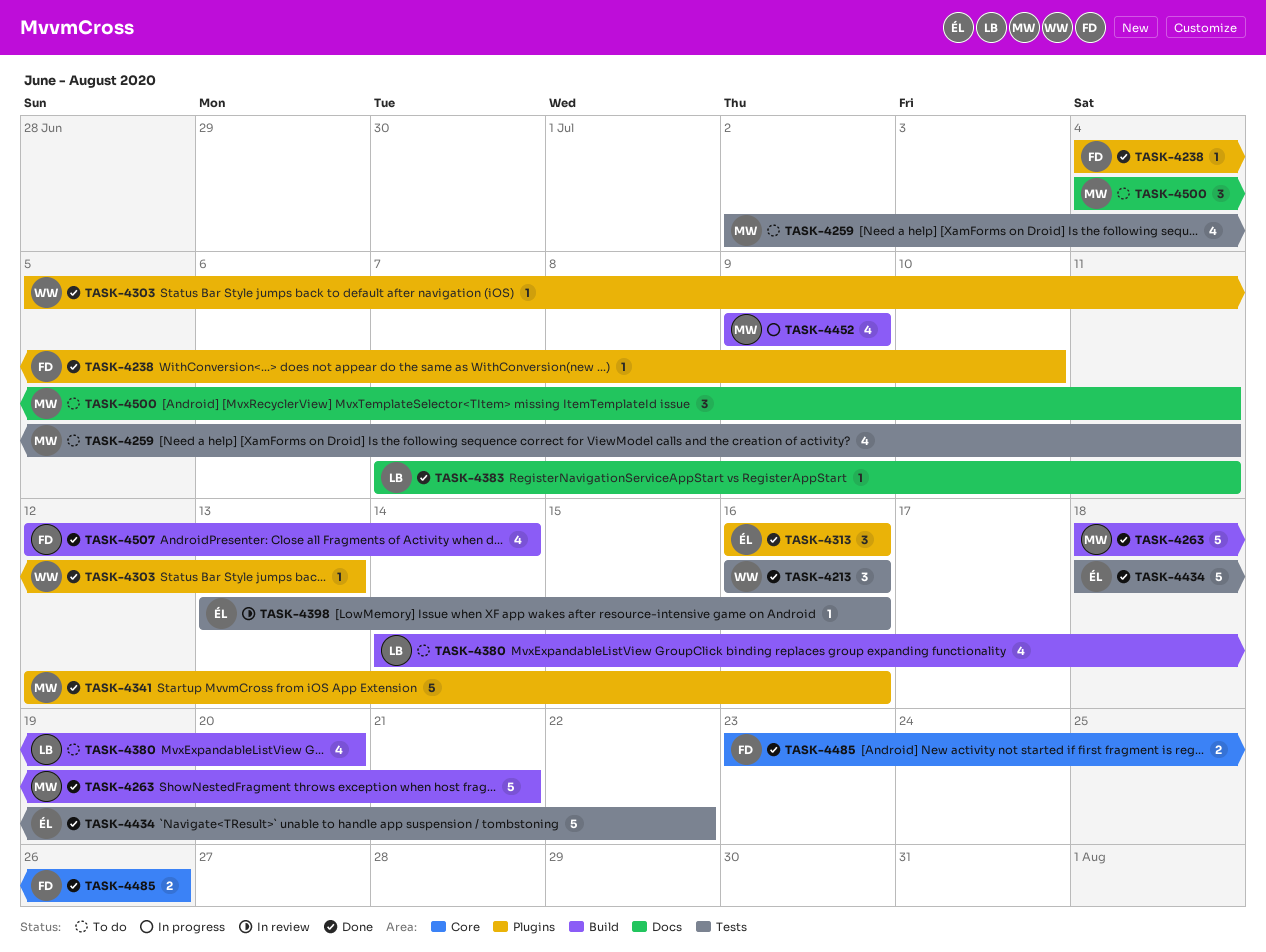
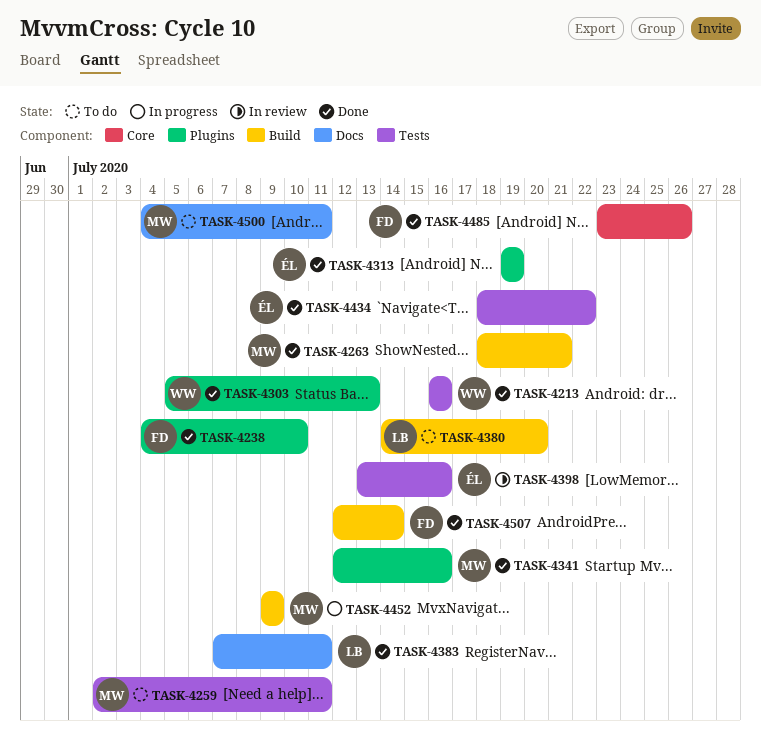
TASK-4313, start: Jul 16 -> Jul 19
TASK-4313, due: Jul 16 -> Jul 19

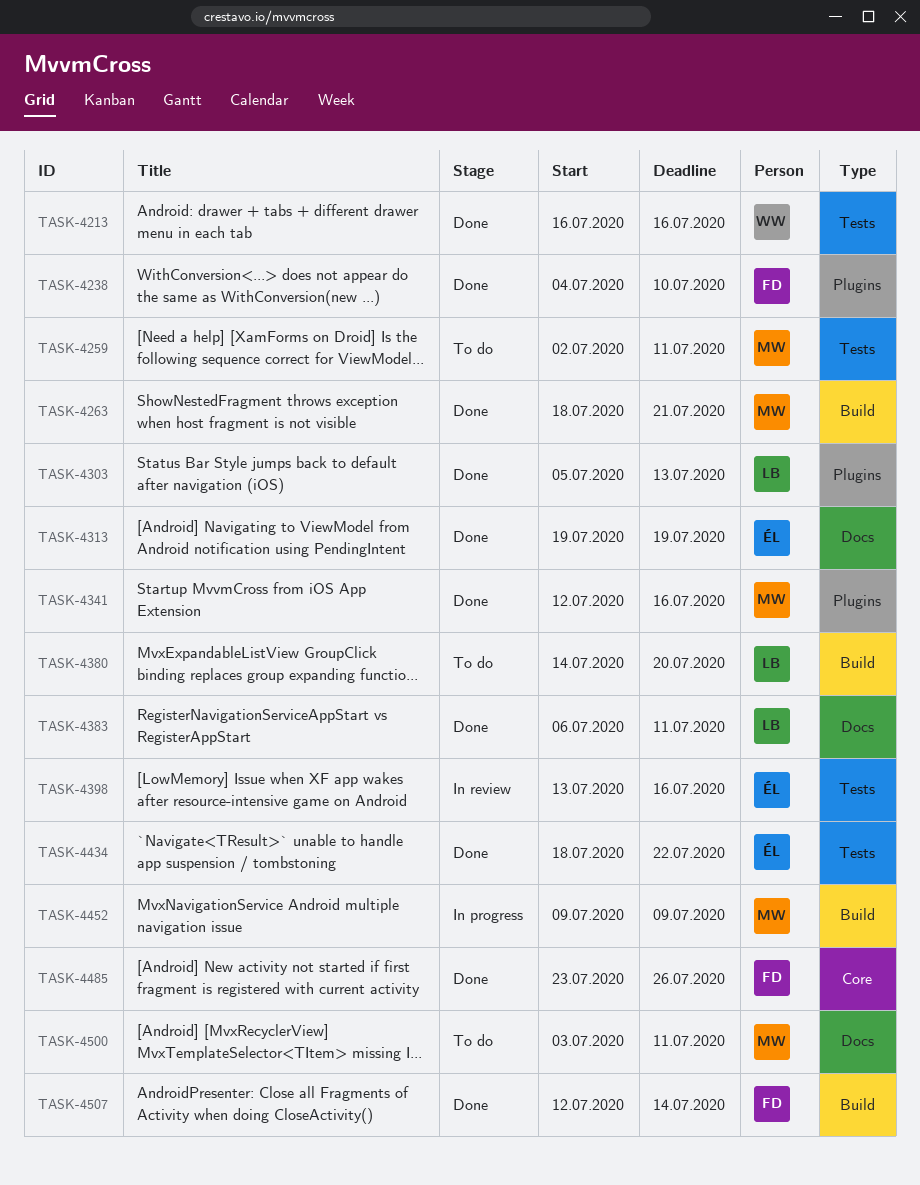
TASK-4303, owner: WW -> LB
TASK-4313, label: Plugins -> Docs
TASK-4383, start: Jul 7 -> Jul 6
TASK-4500, start: Jul 4 -> Jul 3

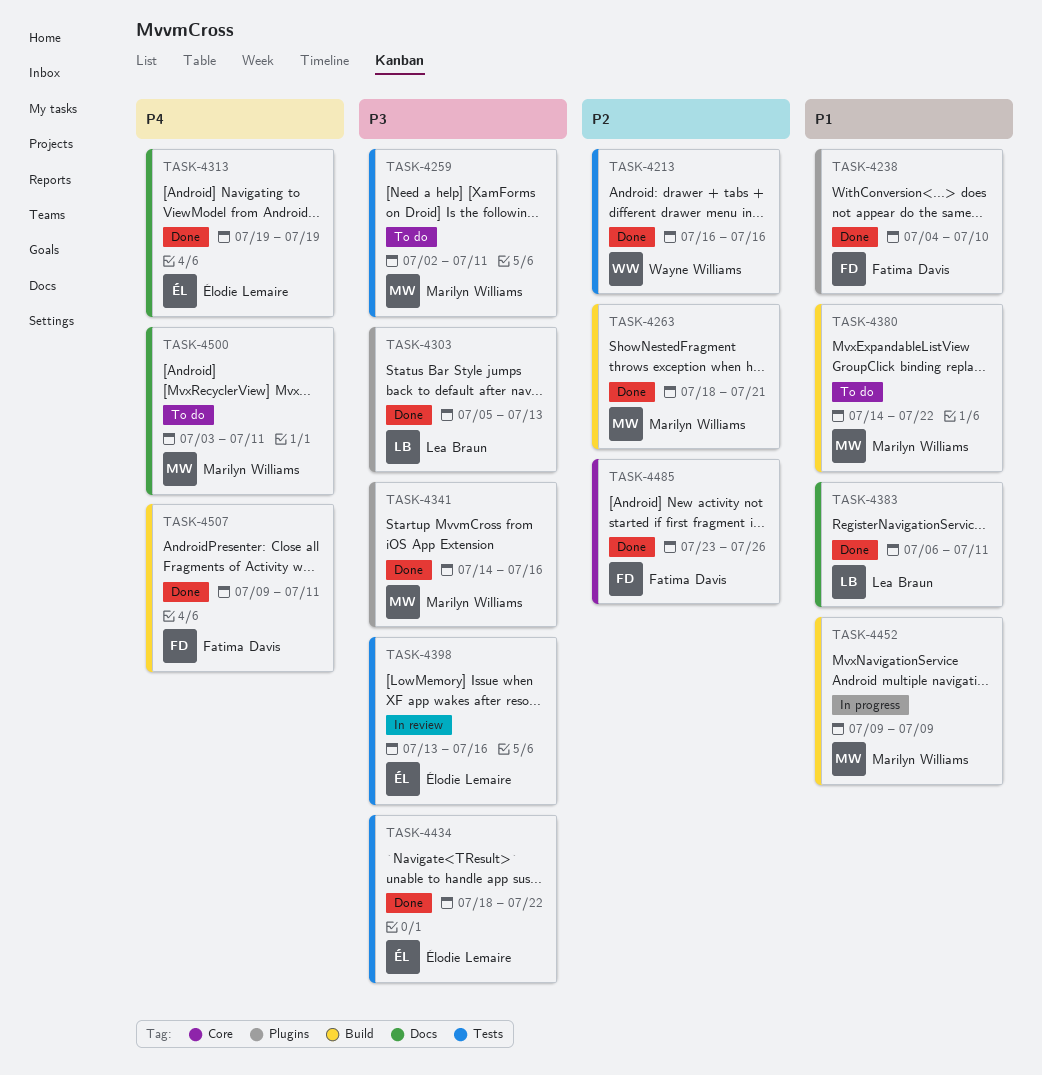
TASK-4341, start: Jul 12 -> Jul 14
TASK-4380, owner: Lea Braun -> Marilyn Williams
TASK-4380, due: Jul 20 -> Jul 22
TASK-4507, start: Jul 12 -> Jul 9
TASK-4507, due: Jul 14 -> Jul 11

